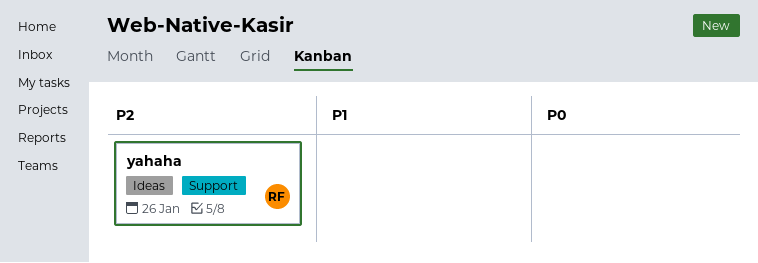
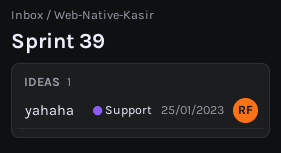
yahaha, due: Jan 26 -> Jan 25

